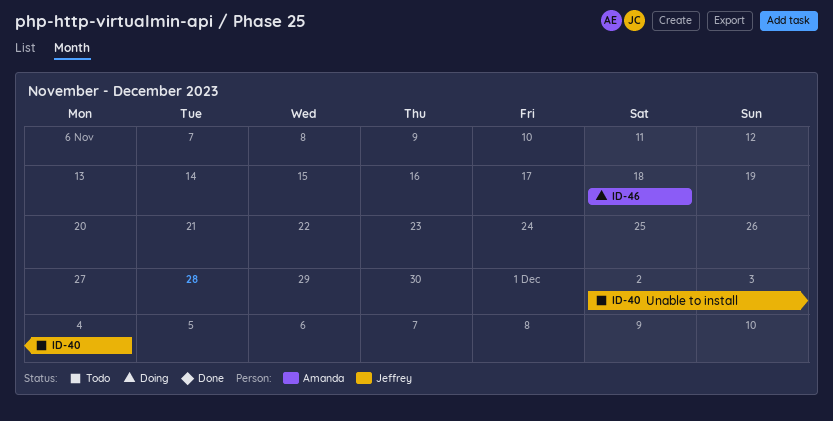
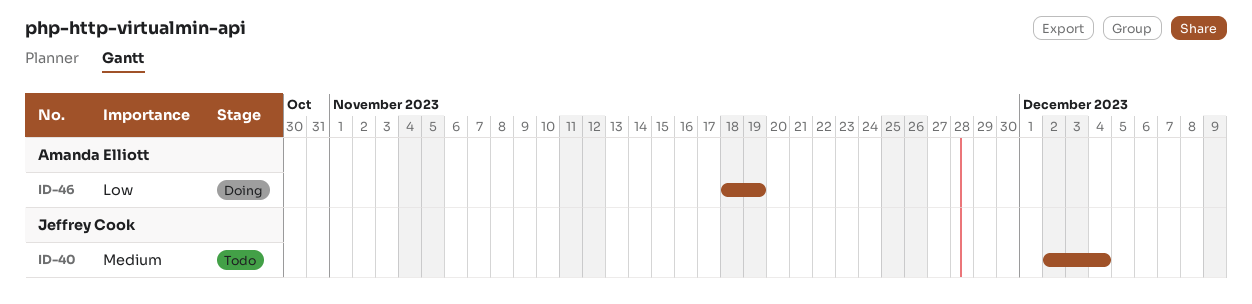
ID-46, due: Nov 18 -> Nov 19

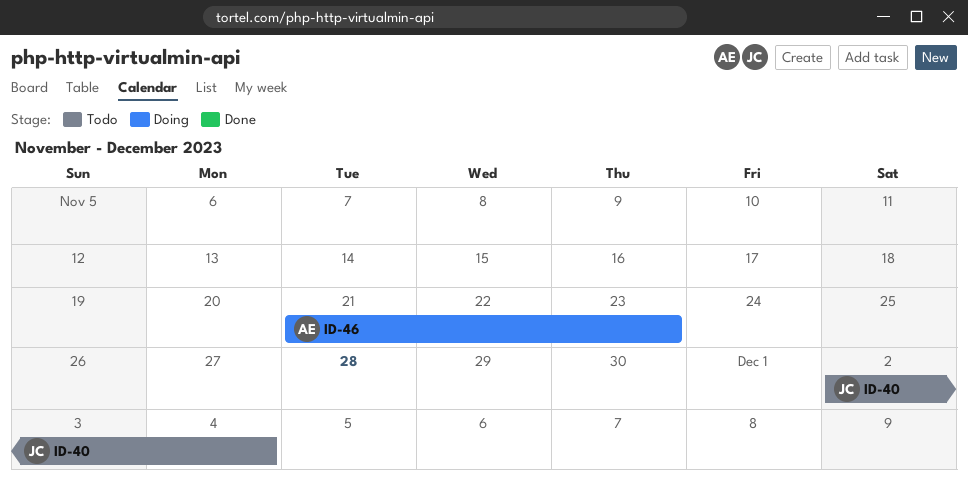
ID-46, start: Nov 18 -> Nov 21
ID-46, due: Nov 19 -> Nov 23

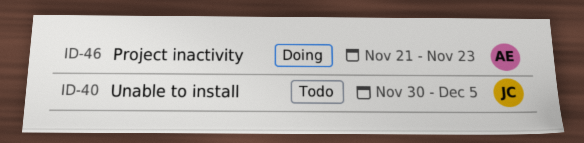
ID-40, start: Dec 2 -> Nov 30
ID-40, due: Dec 4 -> Dec 5

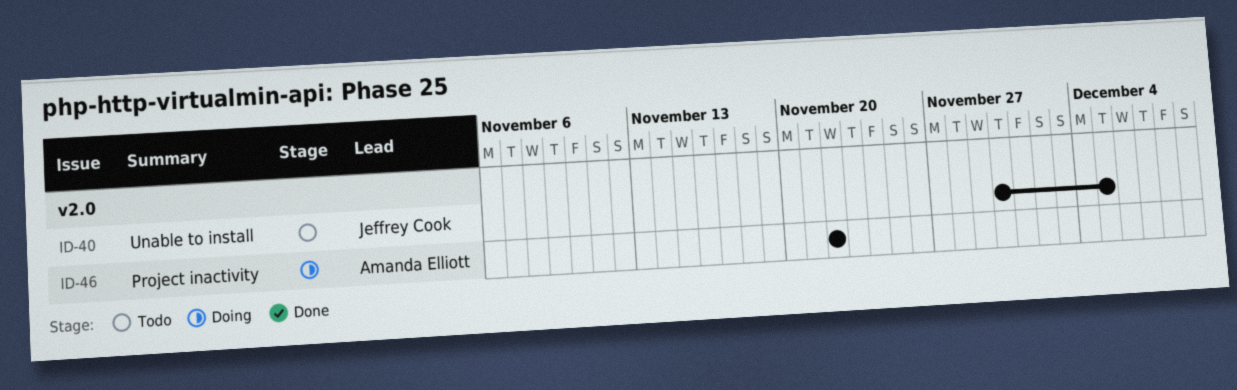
ID-46, start: Nov 21 -> Nov 22
ID-46, due: Nov 23 -> Nov 22

